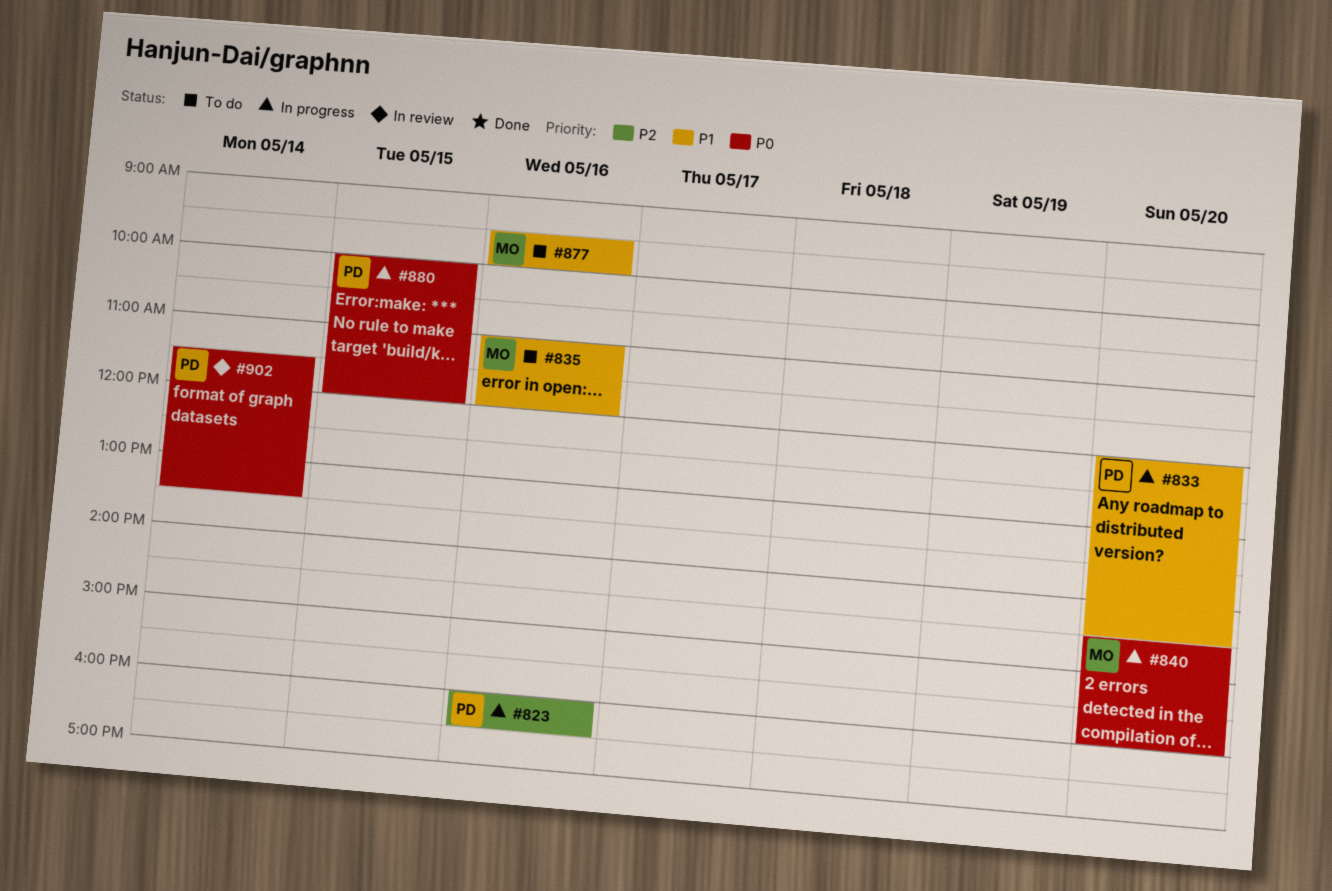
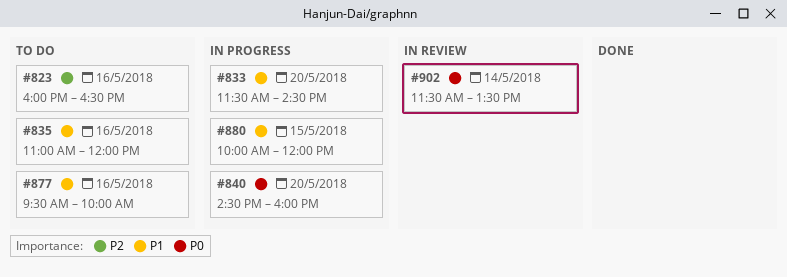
#823, status: In progress -> To do
#833, begins: 12:00 -> 11:30
#880, priority: P0 -> P1

